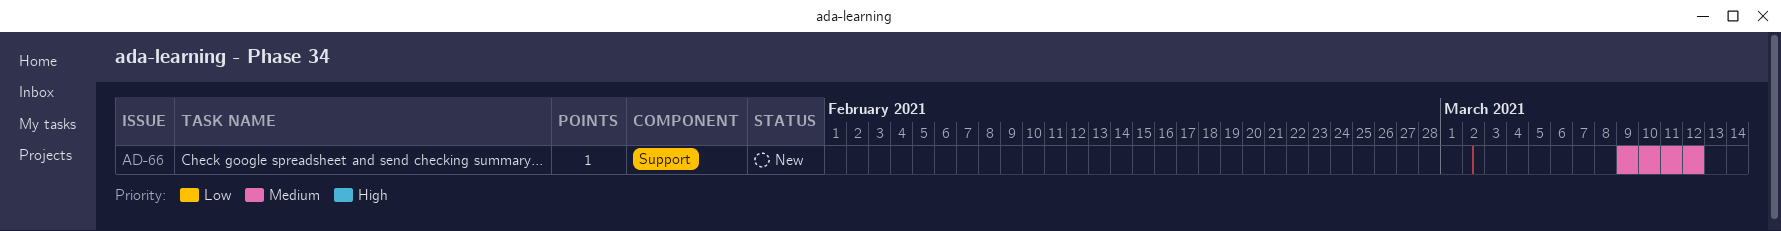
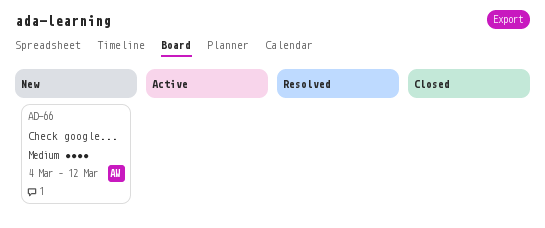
AD-66, estimate: 1 -> 4
AD-66, start: Mar 9 -> Mar 4

